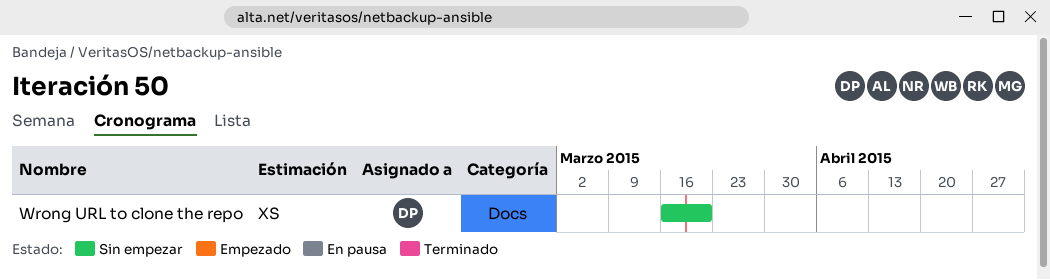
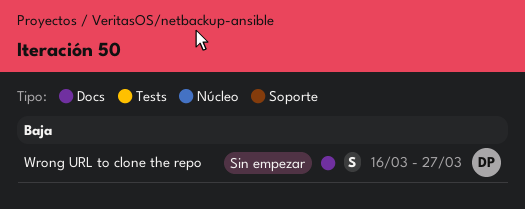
Wrong URL to clone the repo, estimate: XS -> S
Wrong URL to clone the repo, due: Mar 20 -> Mar 27

